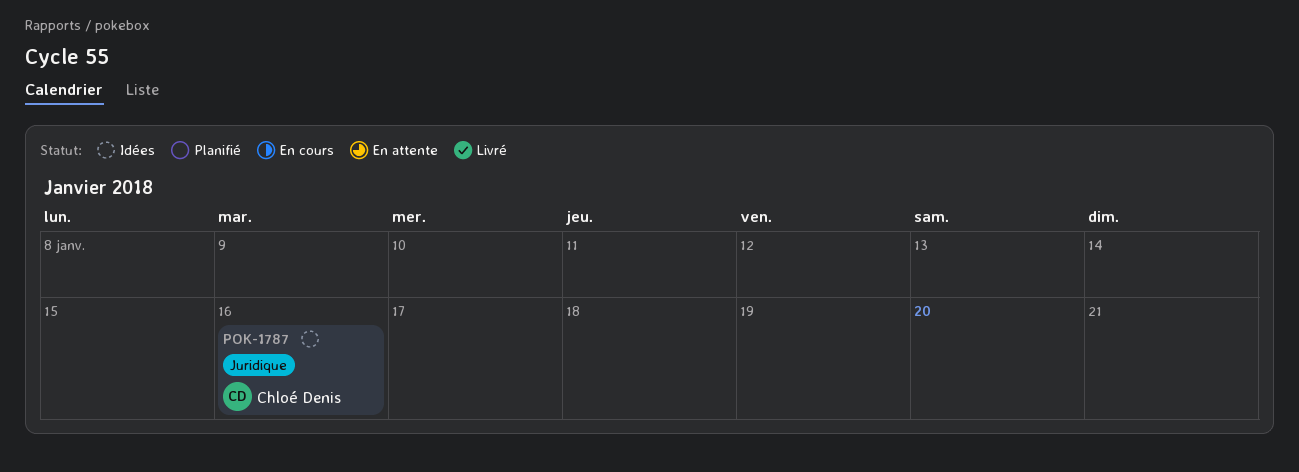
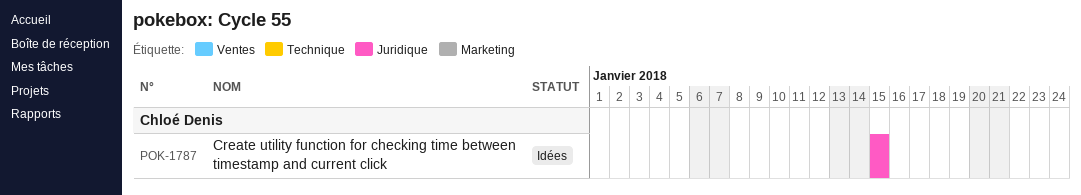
POK-1787, due: Jan 16 -> Jan 15

